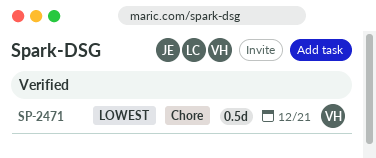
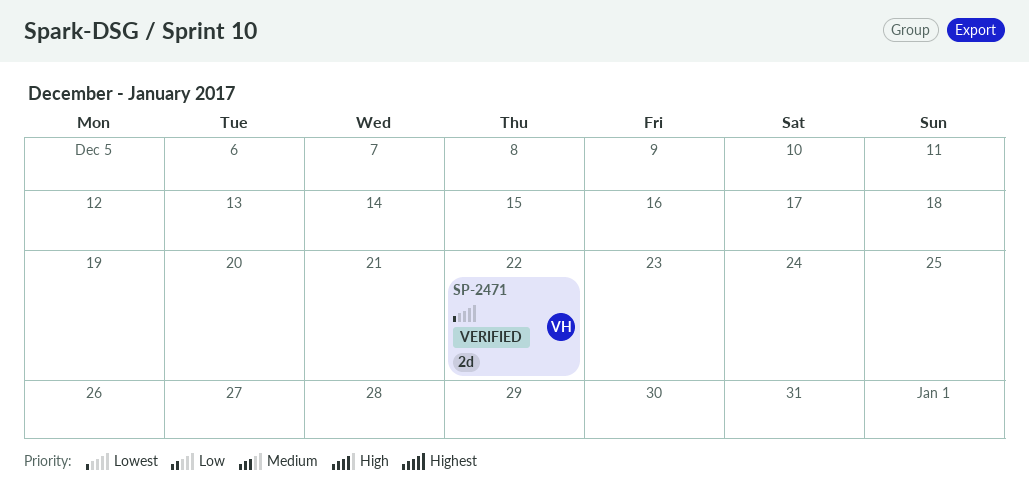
SP-2471, estimate: 0.5d -> 2d
SP-2471, due: Dec 21 -> Dec 22

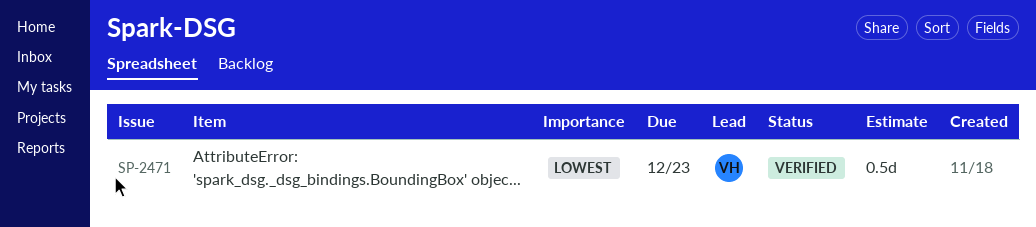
SP-2471, estimate: 2d -> 0.5d
SP-2471, due: Dec 22 -> Dec 23

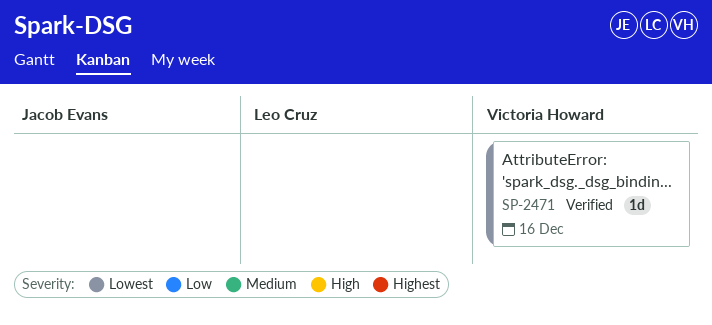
SP-2471, estimate: 0.5d -> 1d
SP-2471, due: Dec 23 -> Dec 16

